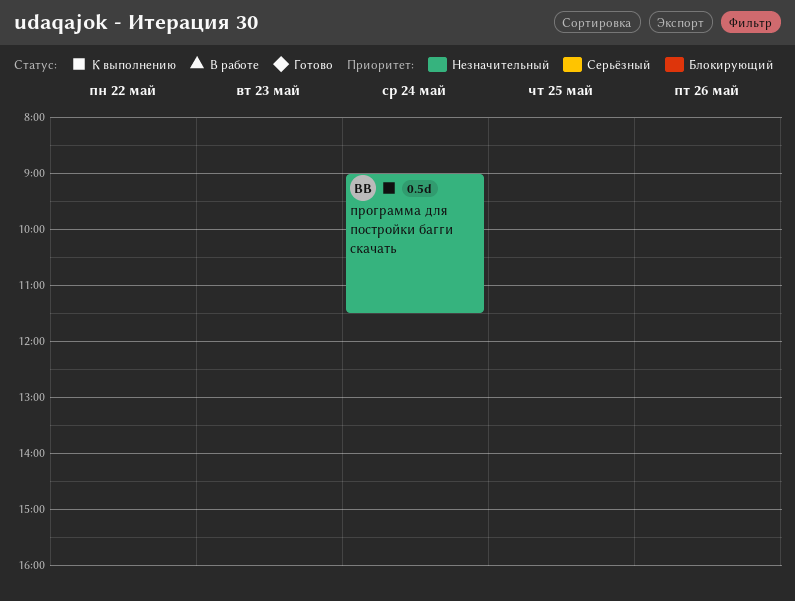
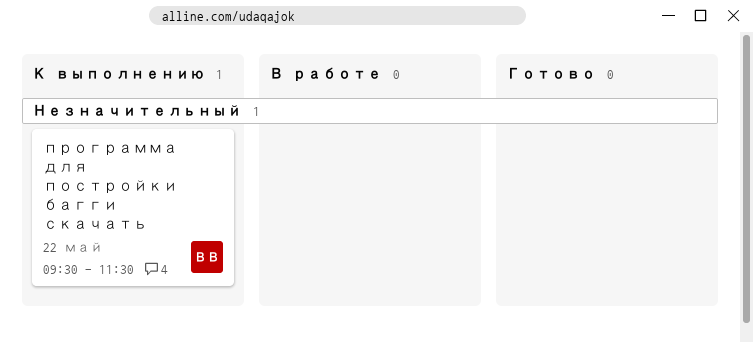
программа для постройки багги скачать, day: May 24 -> May 22
программа для постройки багги скачать, begins: 09:00 -> 09:30

